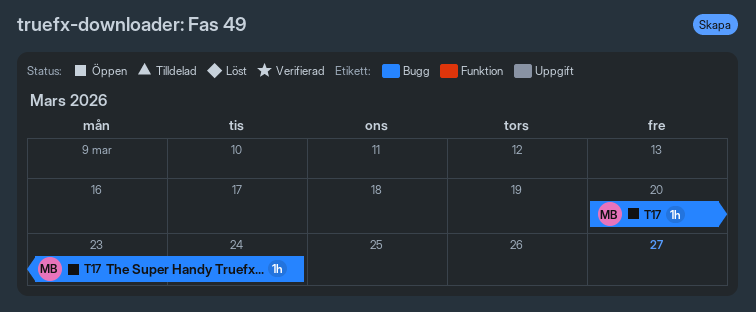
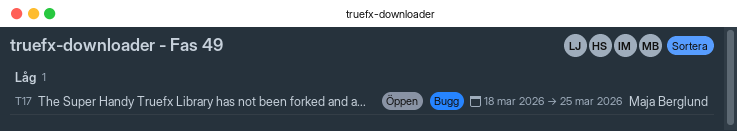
T17, start: Mar 20 -> Mar 18
T17, due: Mar 24 -> Mar 25

